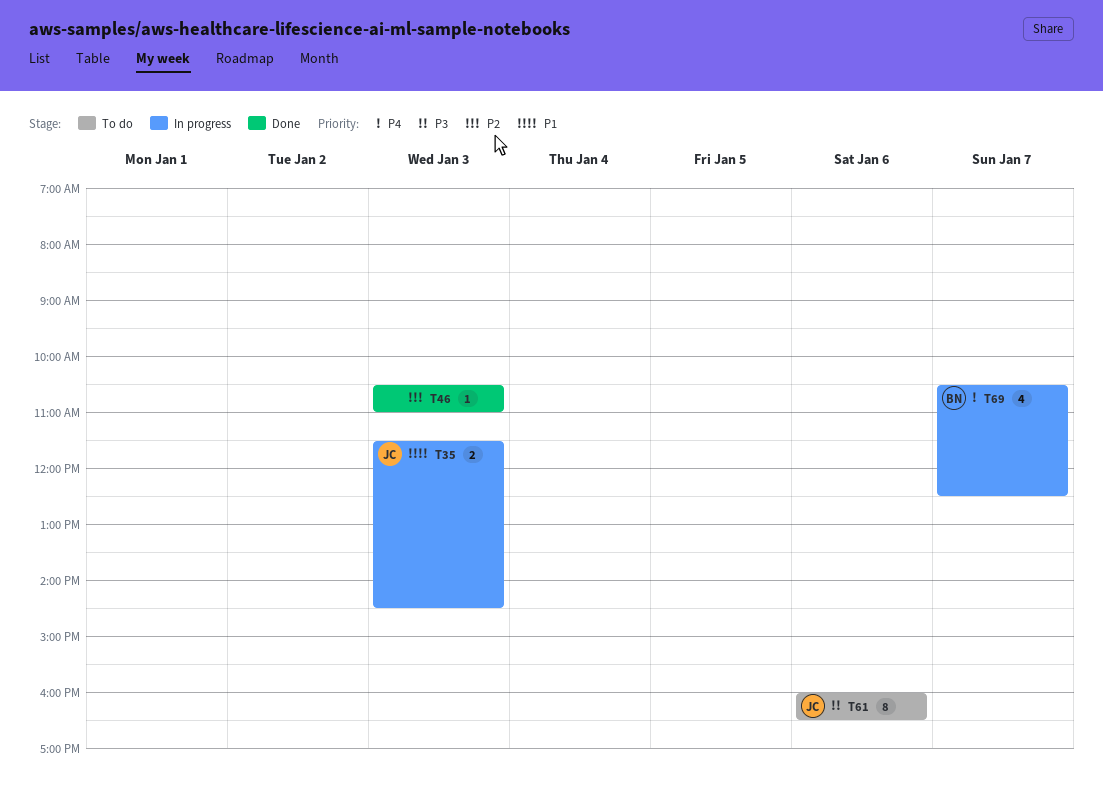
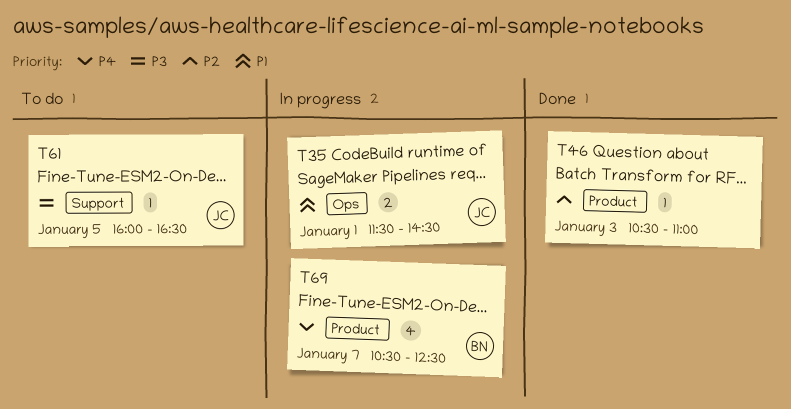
T35, day: Jan 3 -> Jan 1
T61, estimate: 8 -> 1
T61, day: Jan 6 -> Jan 5

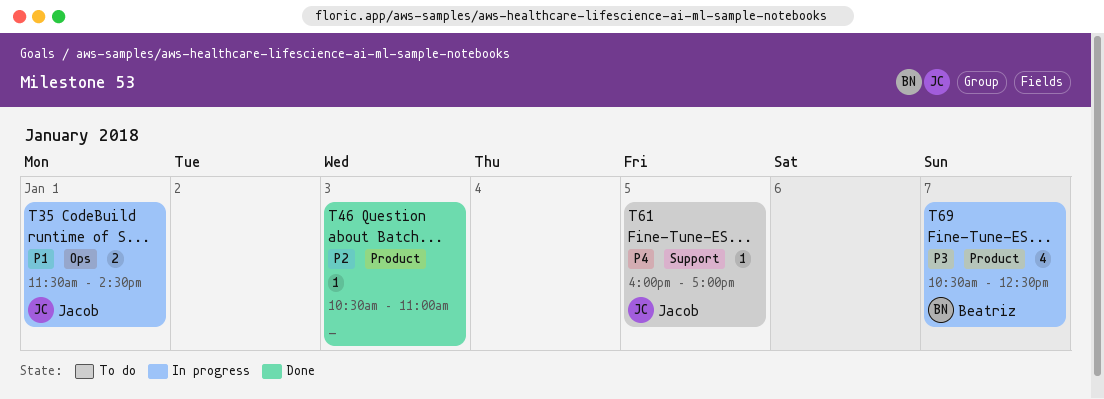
T61, priority: P3 -> P4
T61, ends: 16:30 -> 17:00
T69, priority: P4 -> P3

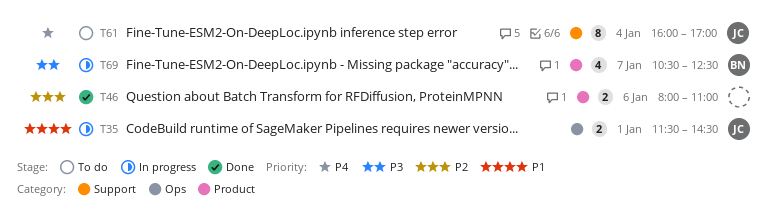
T46, estimate: 1 -> 2
T46, day: Jan 3 -> Jan 6
T46, begins: 10:30 -> 08:00
T61, estimate: 1 -> 8
T61, day: Jan 5 -> Jan 4

